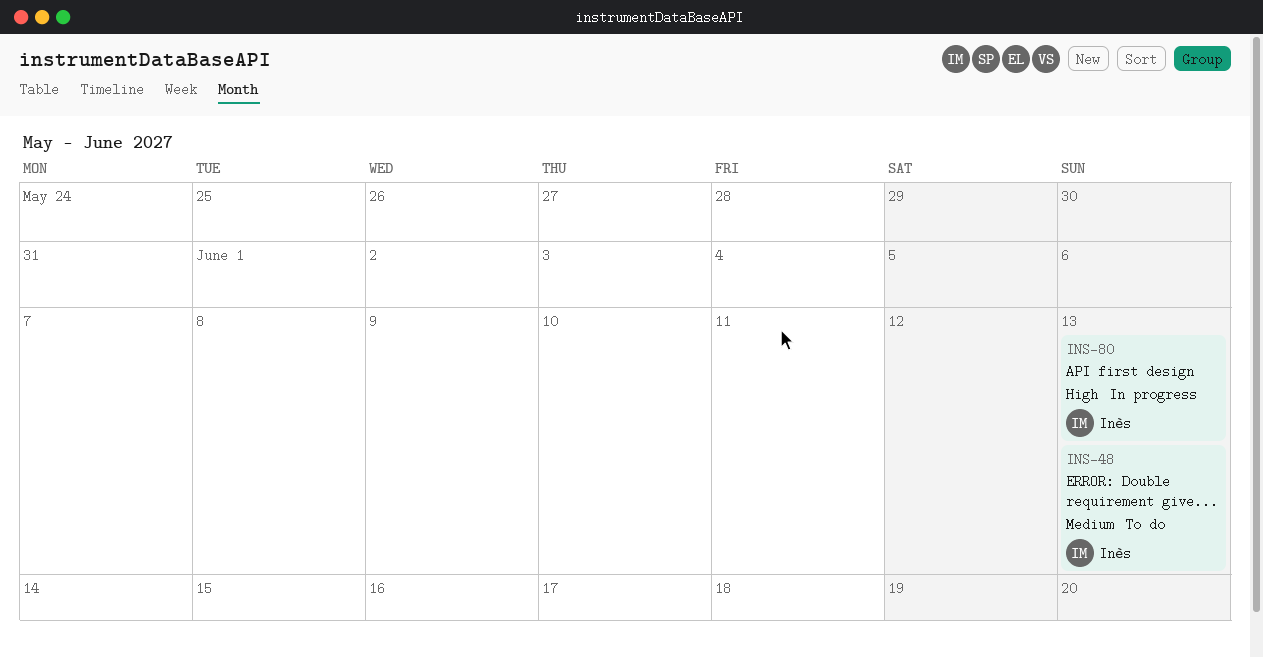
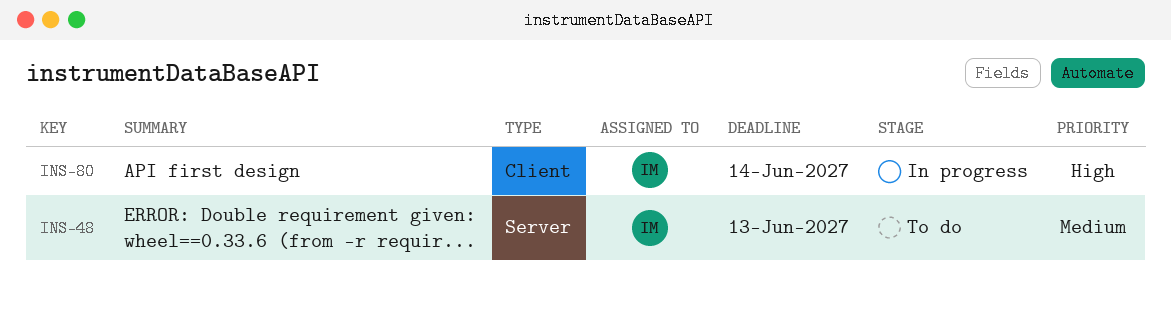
INS-80, due: Jun 13 -> Jun 14

